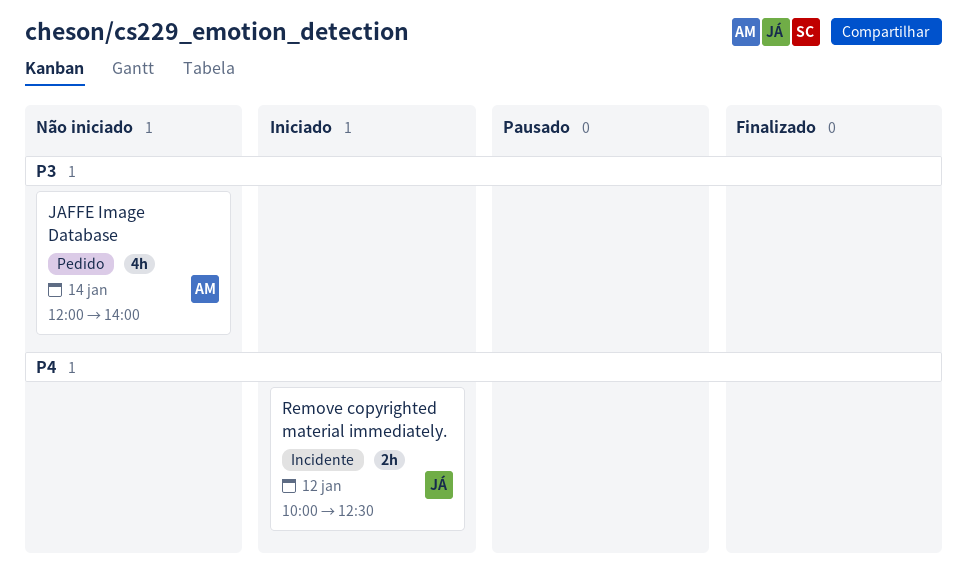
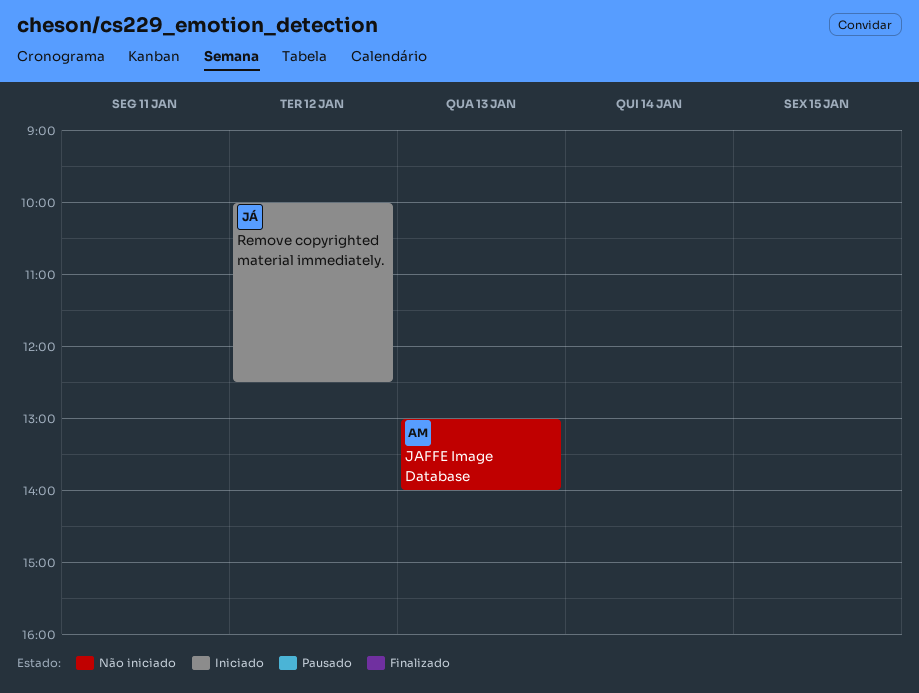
JAFFE Image Database, day: Jan 14 -> Jan 13
JAFFE Image Database, begins: 12:00 -> 13:00

